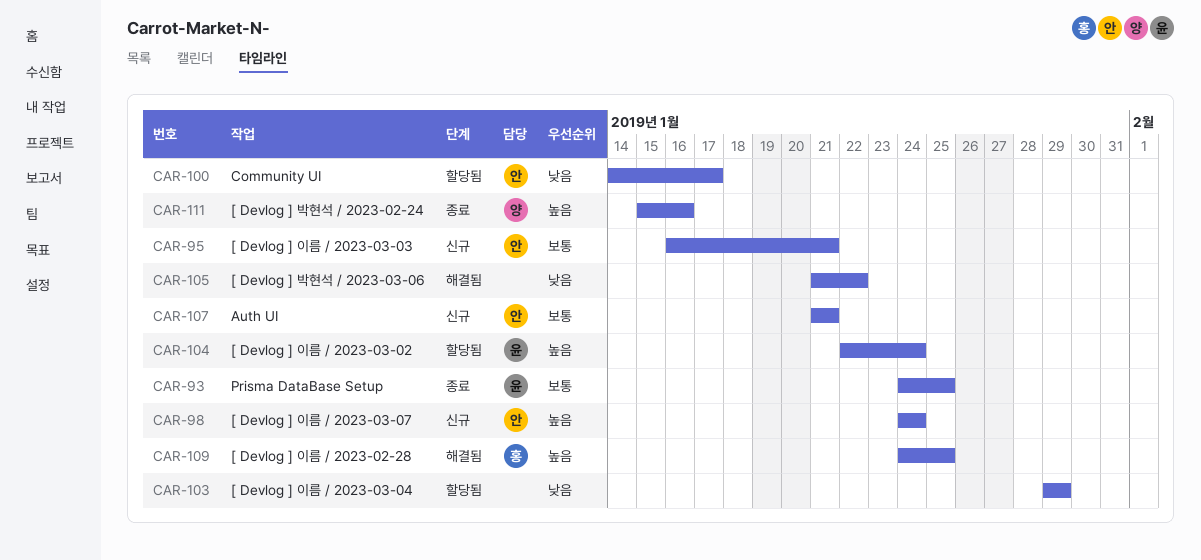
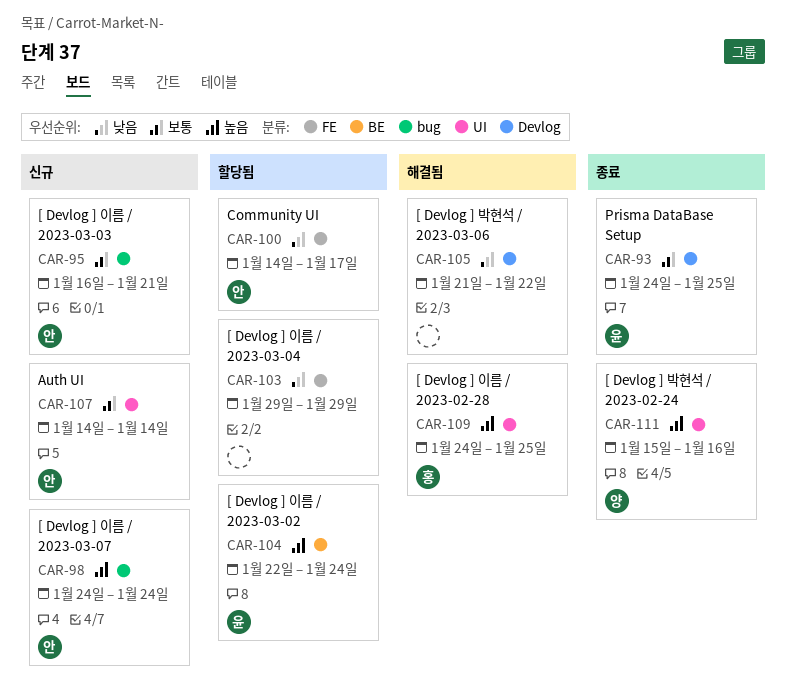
CAR-107, start: Jan 21 -> Jan 14
CAR-107, due: Jan 21 -> Jan 14

